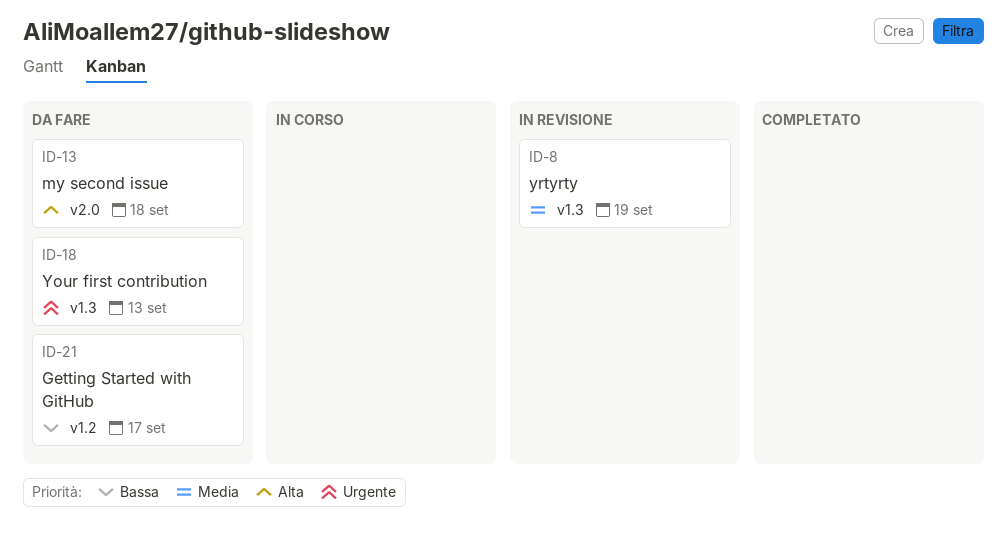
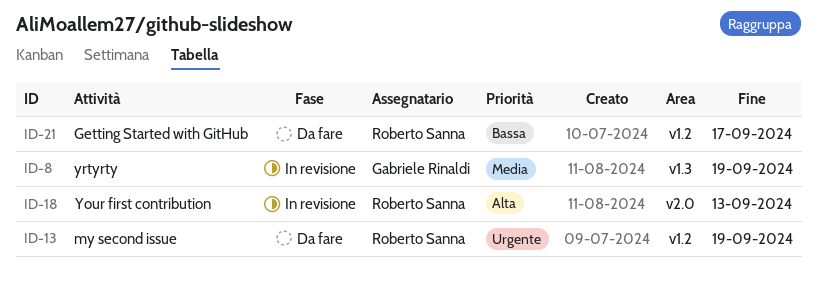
ID-13, priority: Alta -> Urgente
ID-13, label: v2.0 -> v1.2
ID-13, due: Sep 18 -> Sep 19
ID-18, status: Da fare -> In revisione
ID-18, priority: Urgente -> Alta
ID-18, label: v1.3 -> v2.0

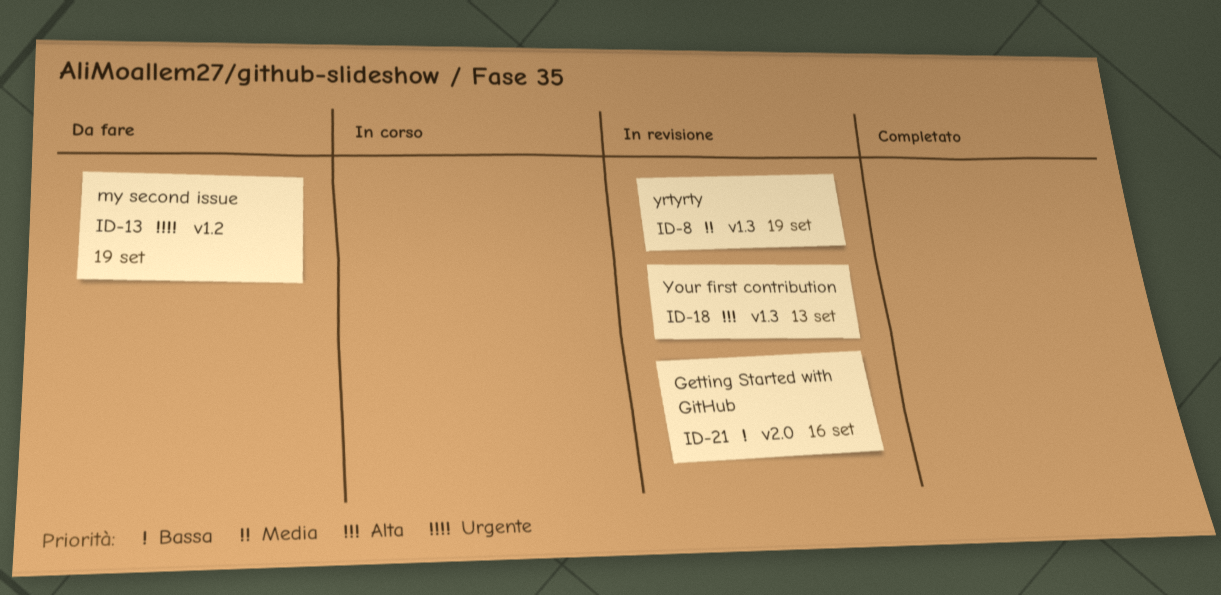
ID-18, label: v2.0 -> v1.3
ID-21, status: Da fare -> In revisione
ID-21, label: v1.2 -> v2.0
ID-21, due: Sep 17 -> Sep 16

